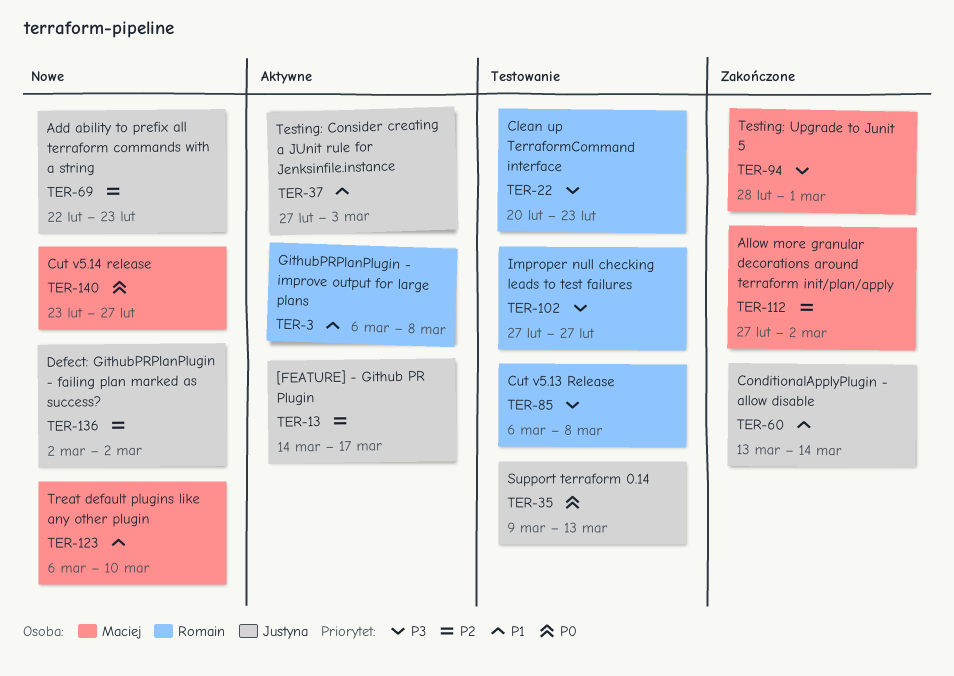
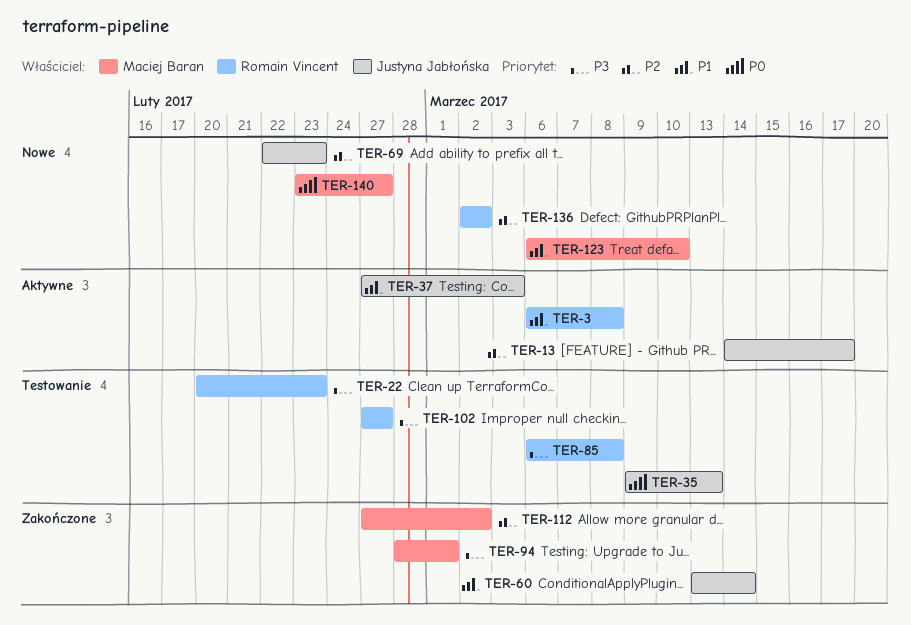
TER-136, owner: Justyna Jabłońska -> Romain Vincent

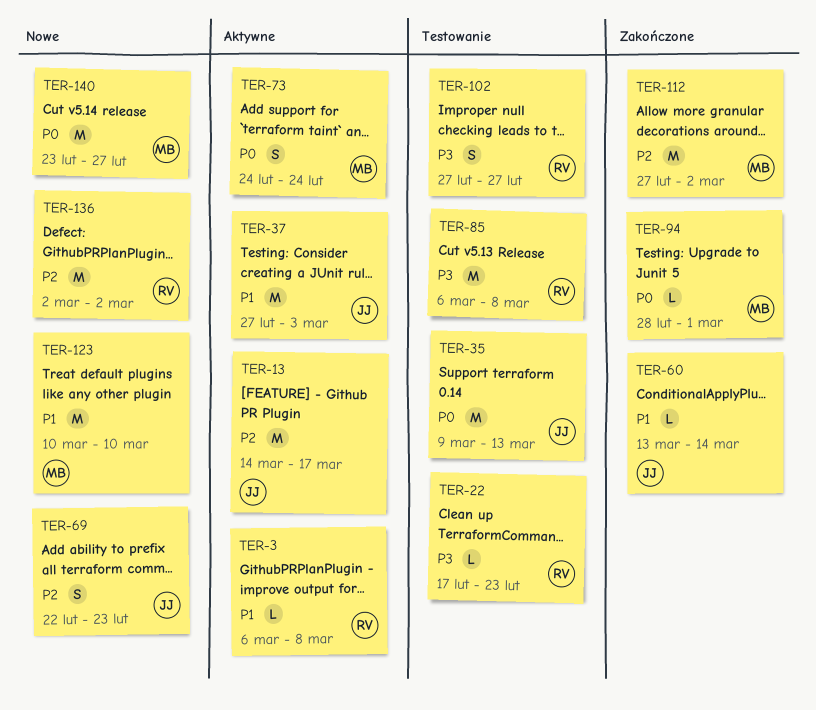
TER-22, start: Feb 20 -> Feb 17
TER-73: none -> present
TER-94, priority: P3 -> P0
TER-123, start: Mar 6 -> Mar 10

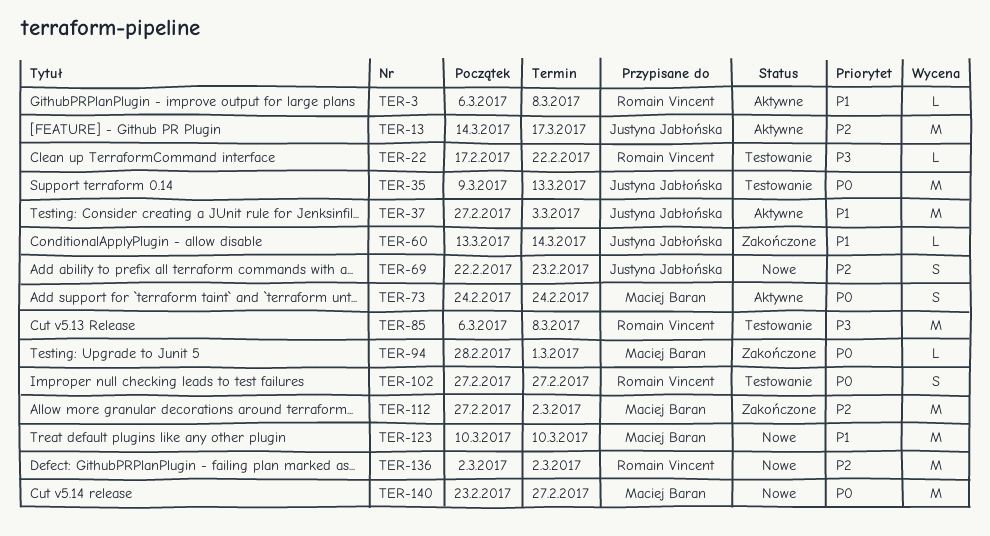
TER-22, due: Feb 23 -> Feb 22
TER-102, priority: P3 -> P0

